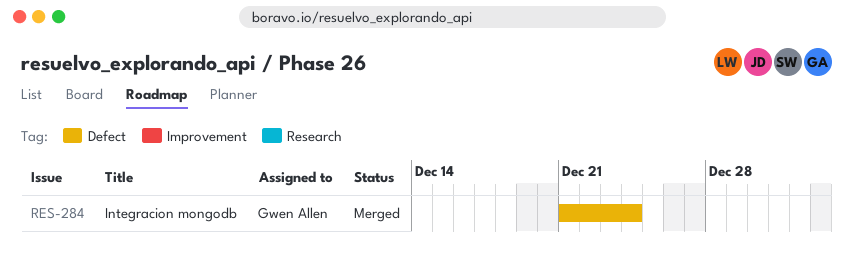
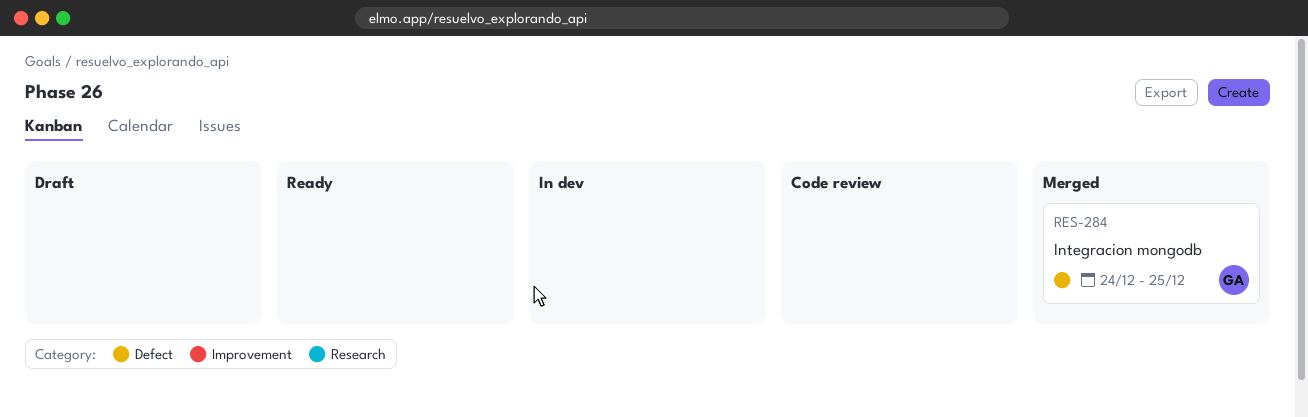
RES-284, start: Dec 21 -> Dec 24
RES-284, due: Dec 24 -> Dec 25

